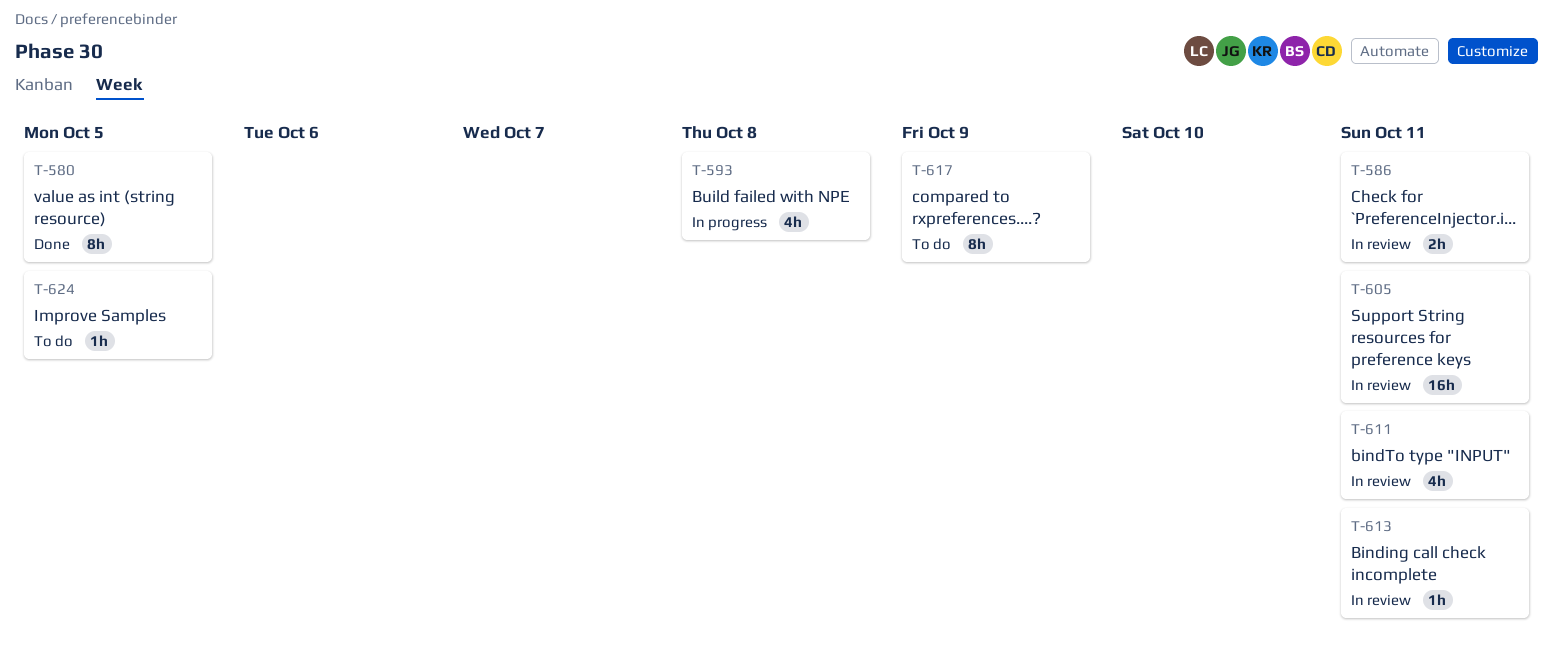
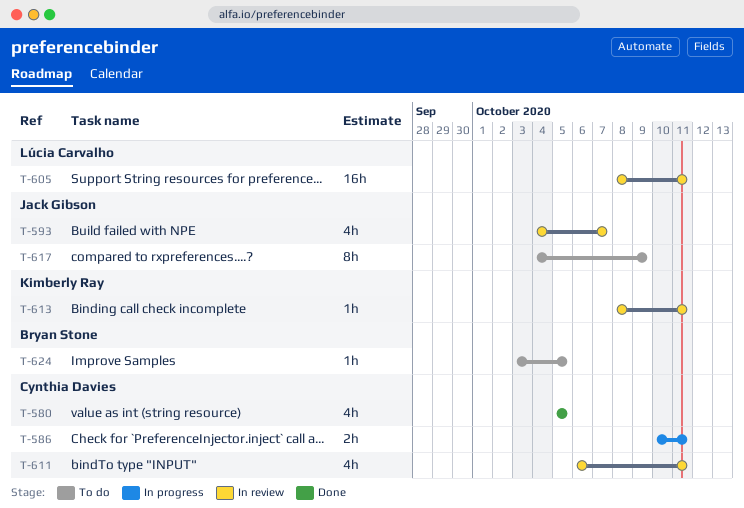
T-580, estimate: 8h -> 4h
T-586, status: In review -> In progress
T-593, status: In progress -> In review
T-593, due: Oct 8 -> Oct 7

